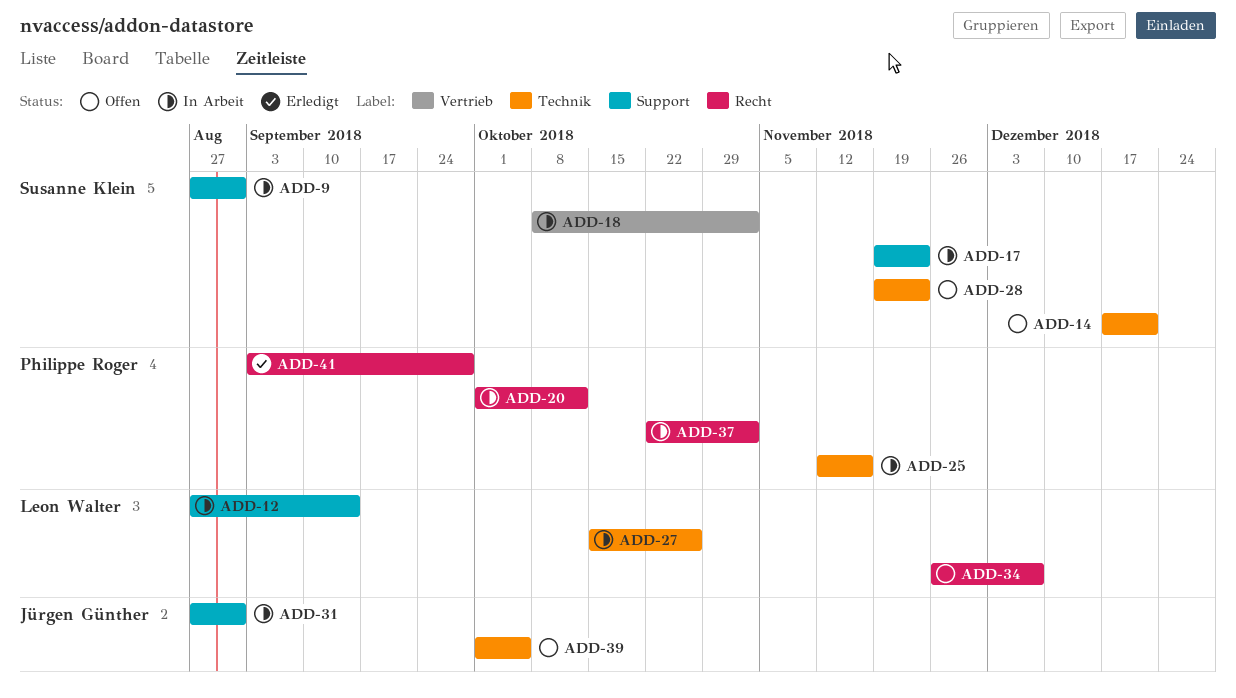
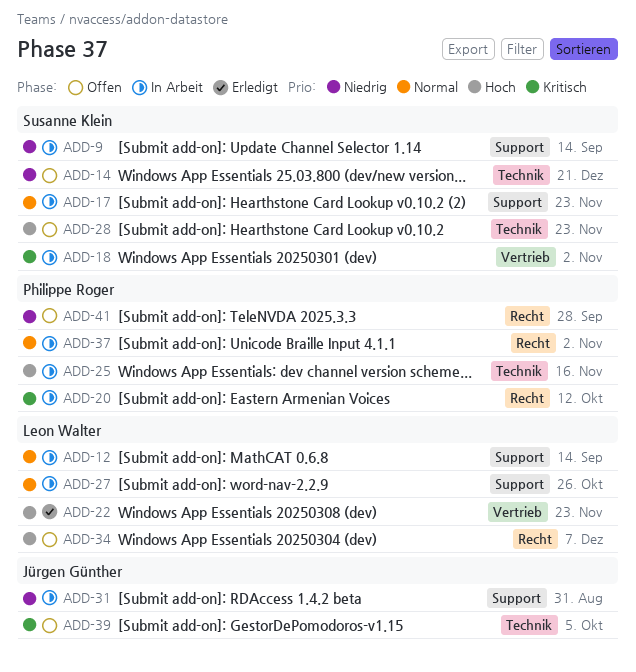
ADD-9, due: Aug 31 -> Sep 14
ADD-22: none -> present
ADD-27, label: Technik -> Support
ADD-41, status: Erledigt -> Offen

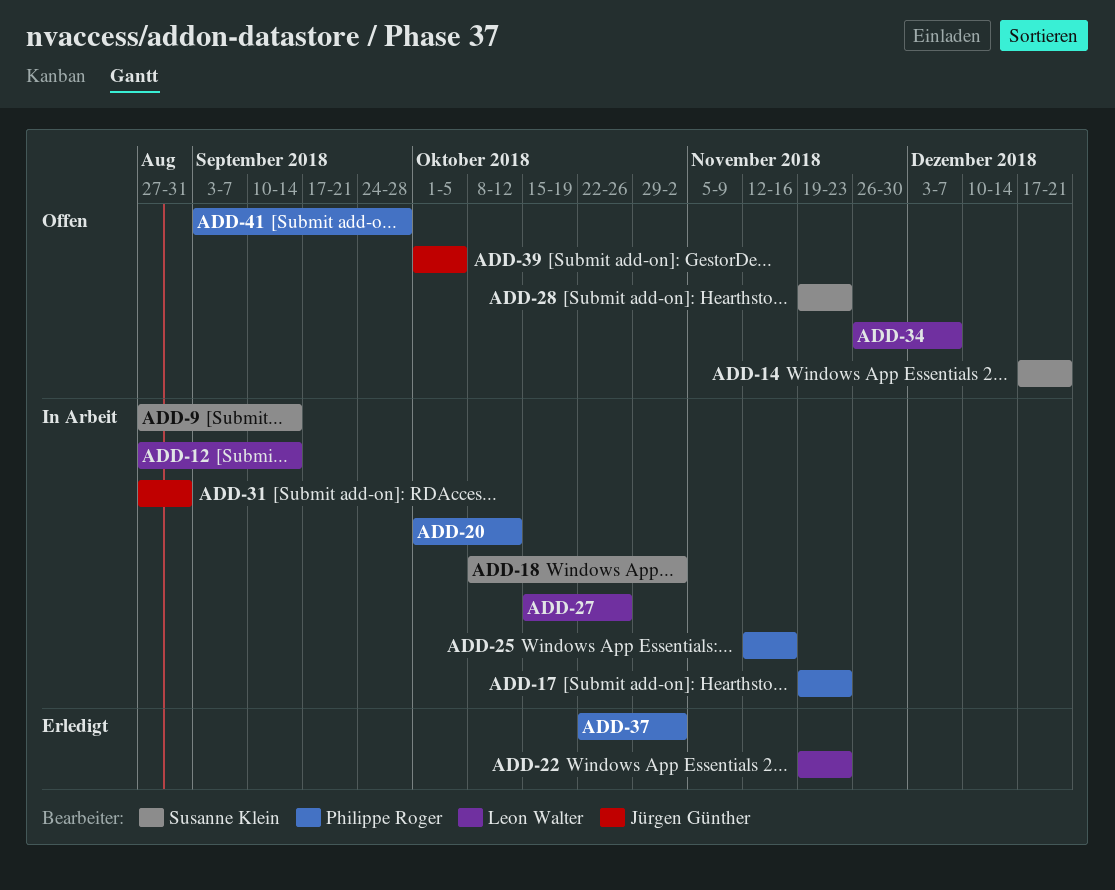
ADD-17, owner: Susanne Klein -> Philippe Roger
ADD-37, status: In Arbeit -> Erledigt

